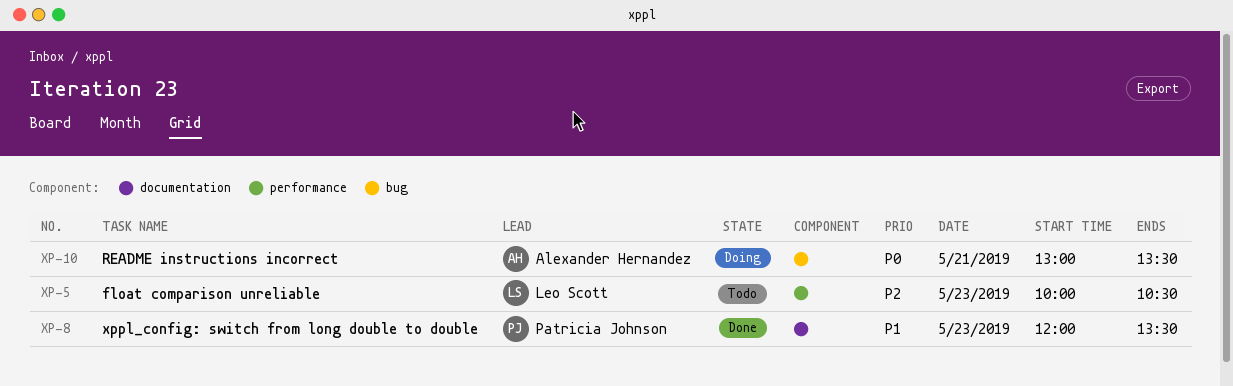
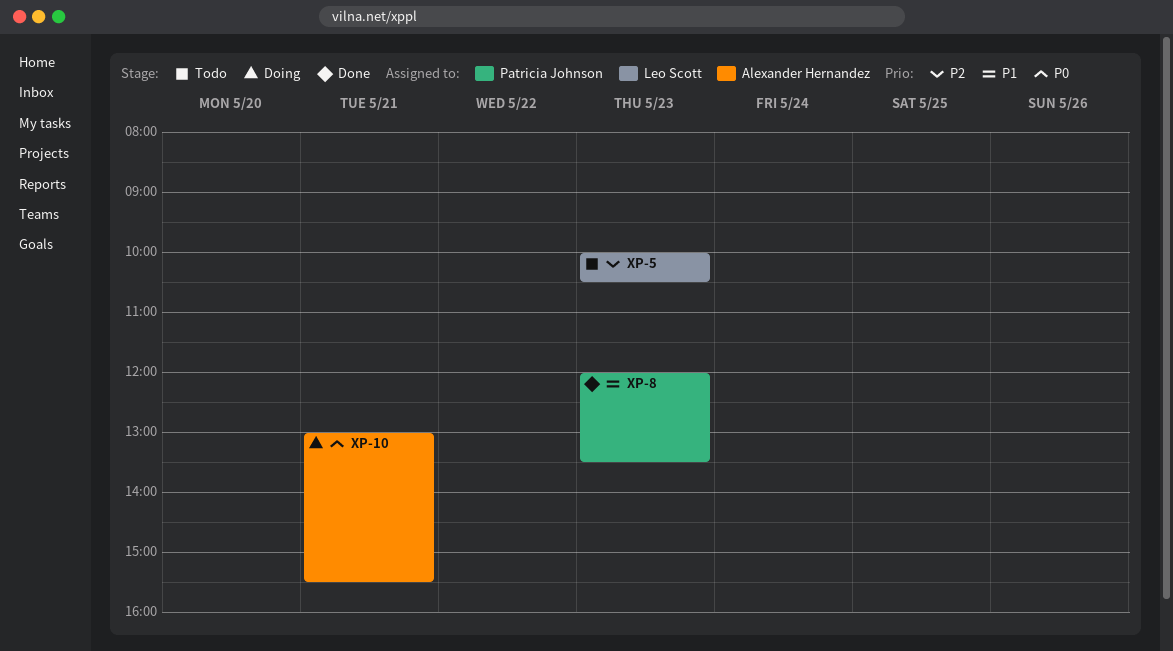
XP-10, ends: 13:30 -> 15:30

